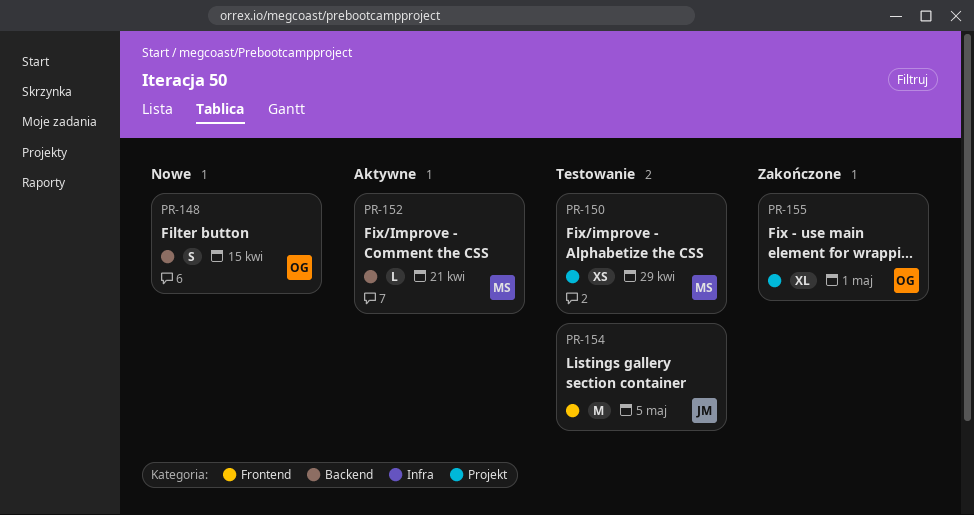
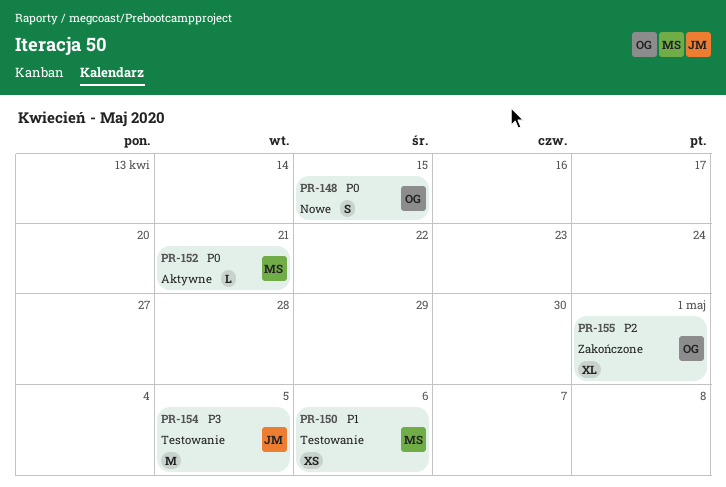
PR-150, due: Apr 29 -> May 6

